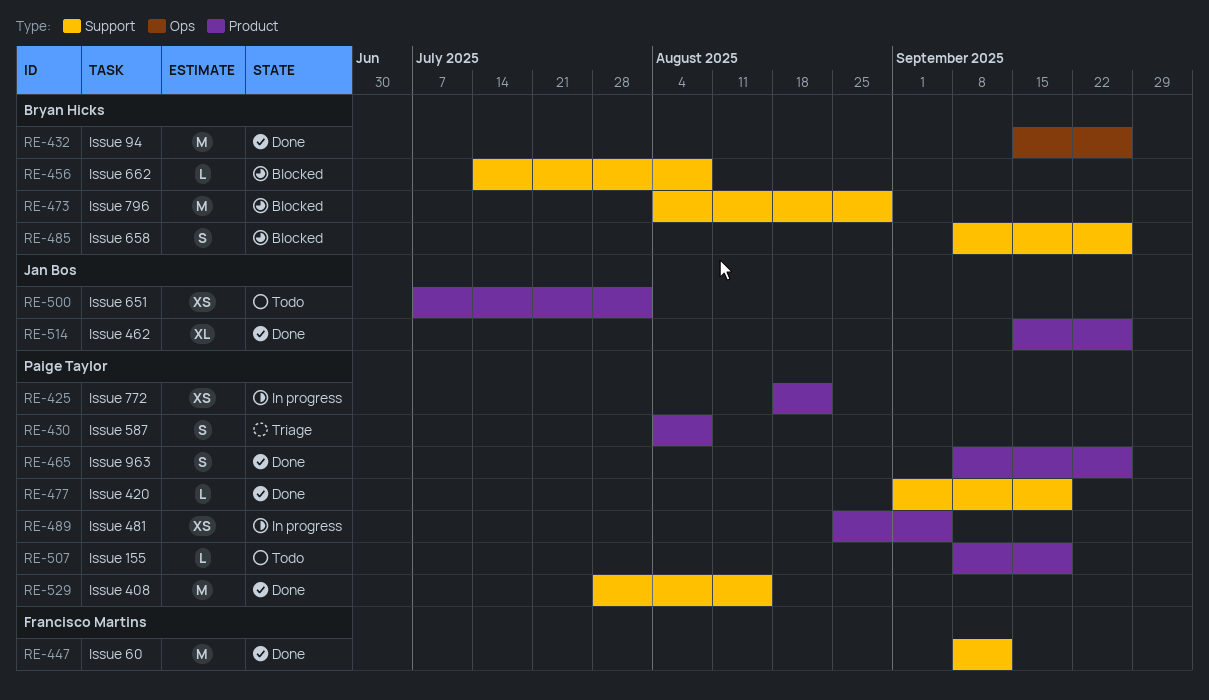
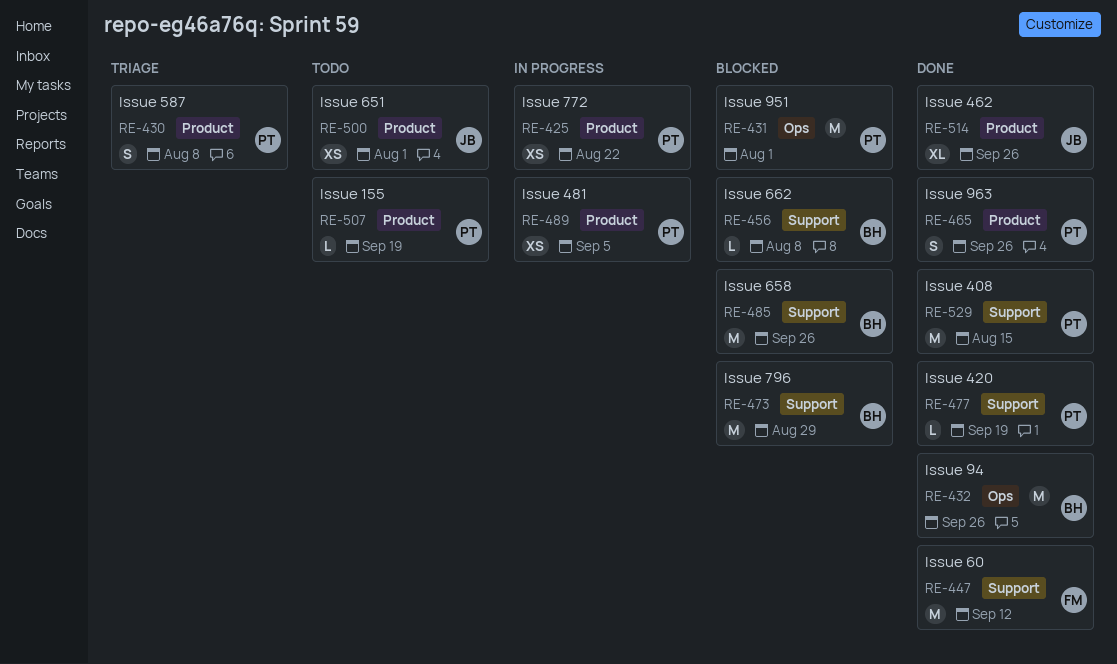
RE-431: none -> present
RE-485, estimate: S -> M

